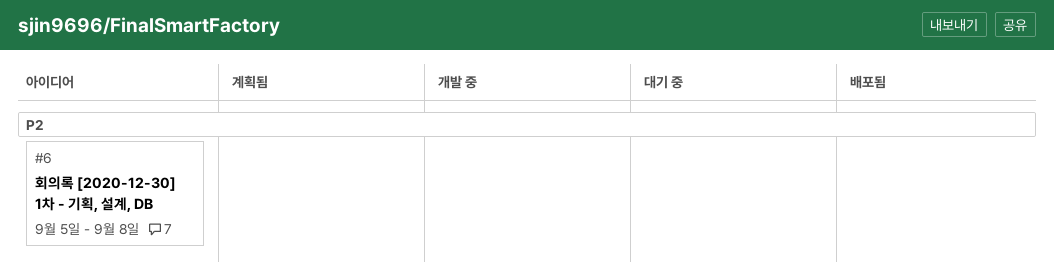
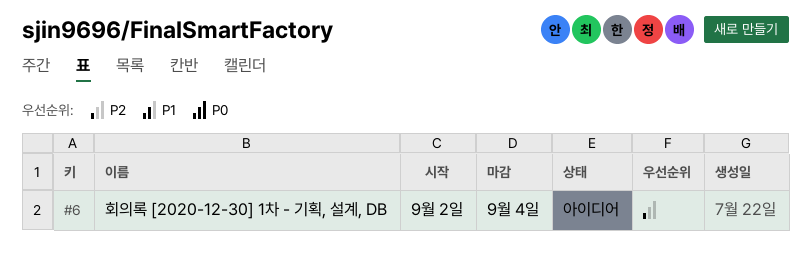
#6, start: Sep 5 -> Sep 2
#6, due: Sep 8 -> Sep 4

